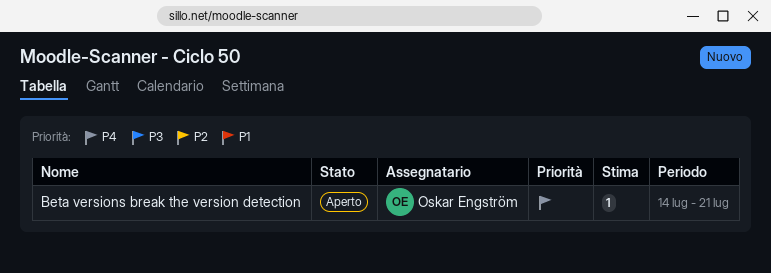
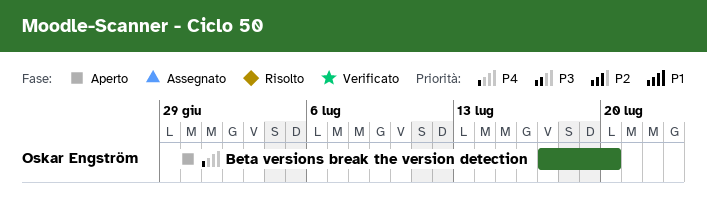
Beta versions break the version detection, start: Jul 14 -> Jul 17
Beta versions break the version detection, due: Jul 21 -> Jul 20

